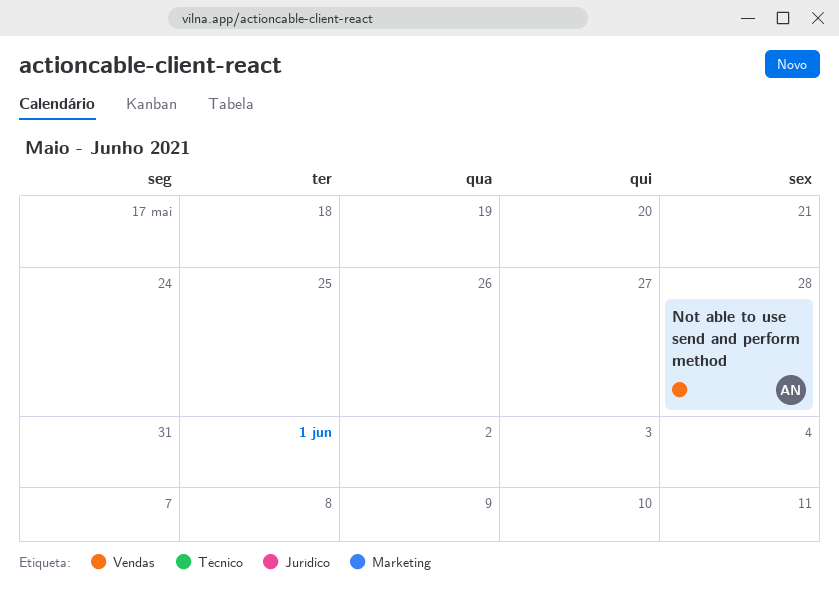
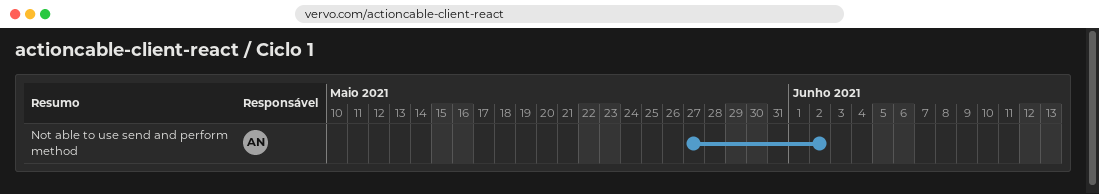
Not able to use send and perform method, due: May 28 -> Jun 2

